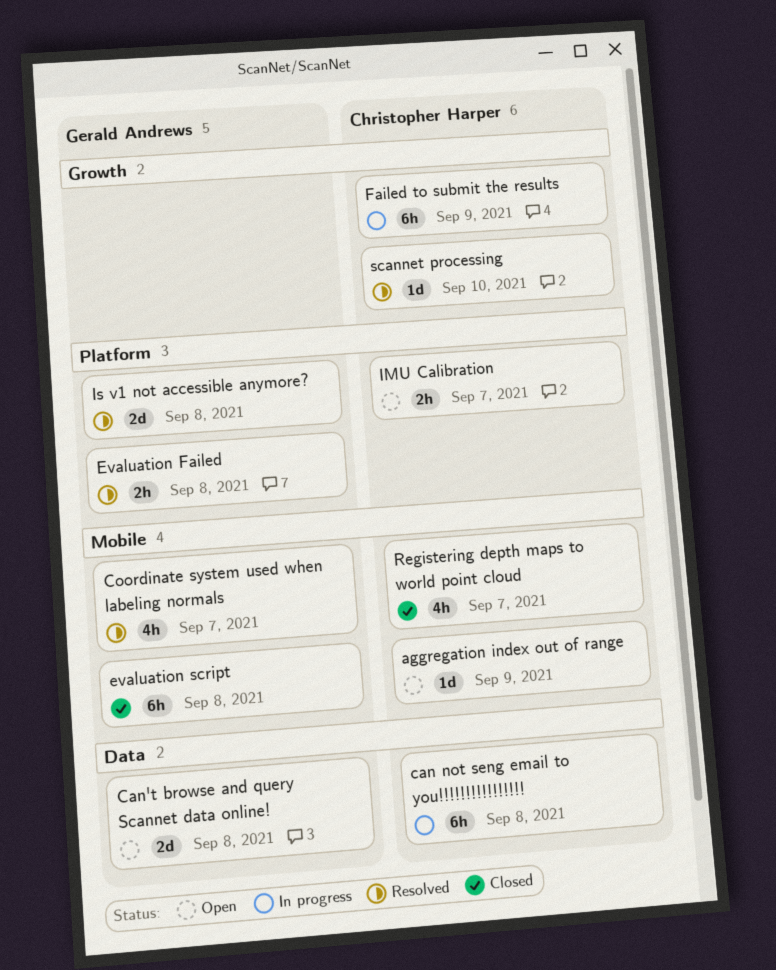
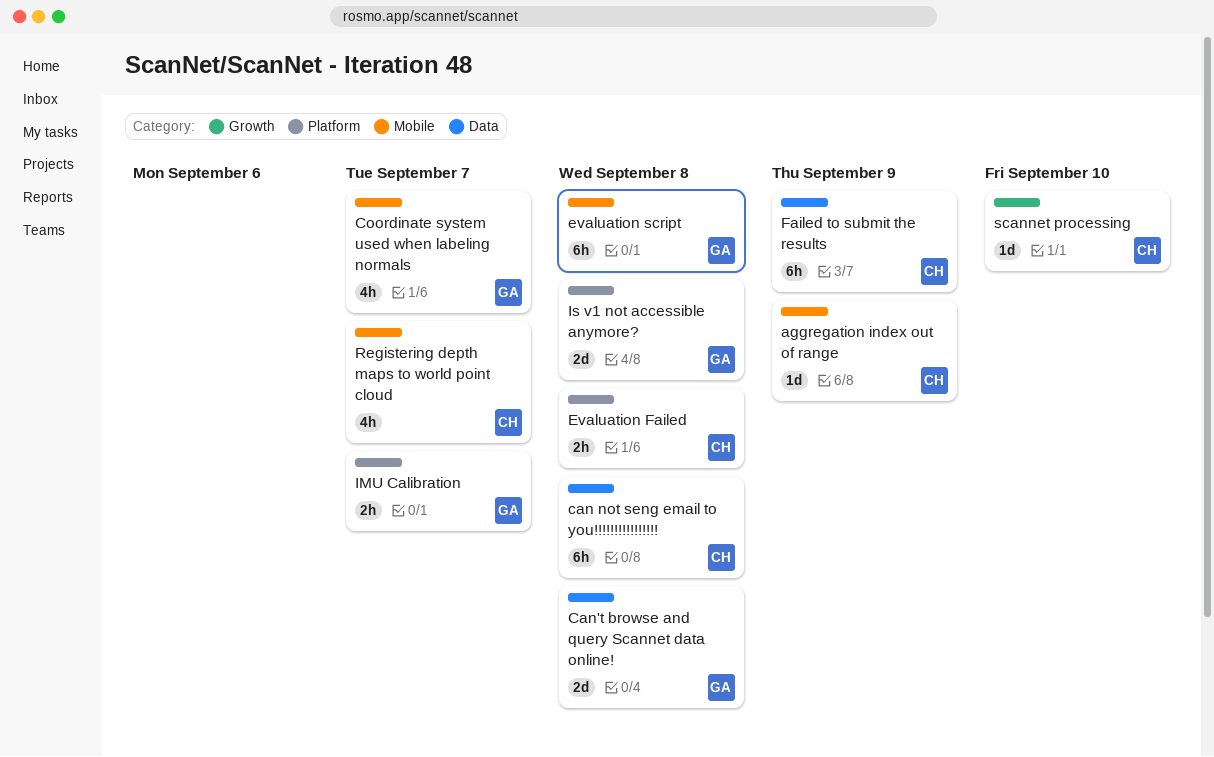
Evaluation Failed, owner: Gerald Andrews -> Christopher Harper
Failed to submit the results, label: Growth -> Data
IMU Calibration, owner: Christopher Harper -> Gerald Andrews

